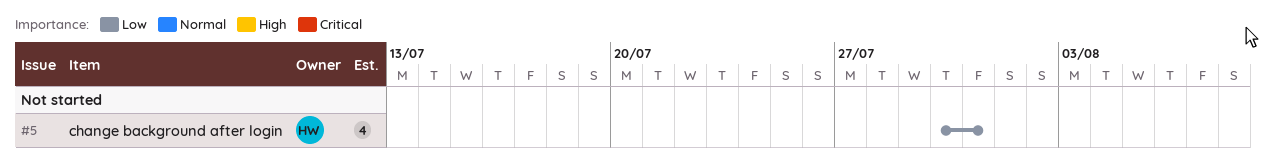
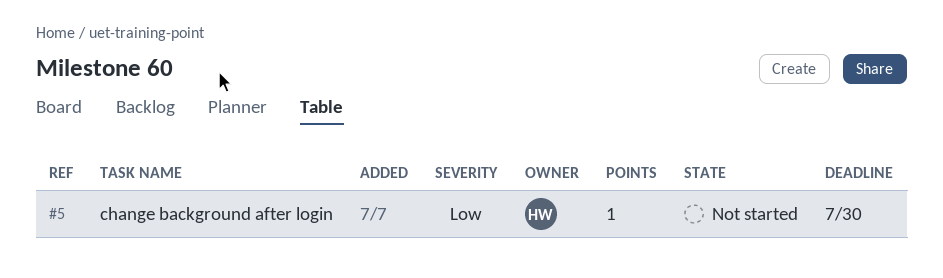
#5, estimate: 4 -> 1
#5, due: Jul 31 -> Jul 30

